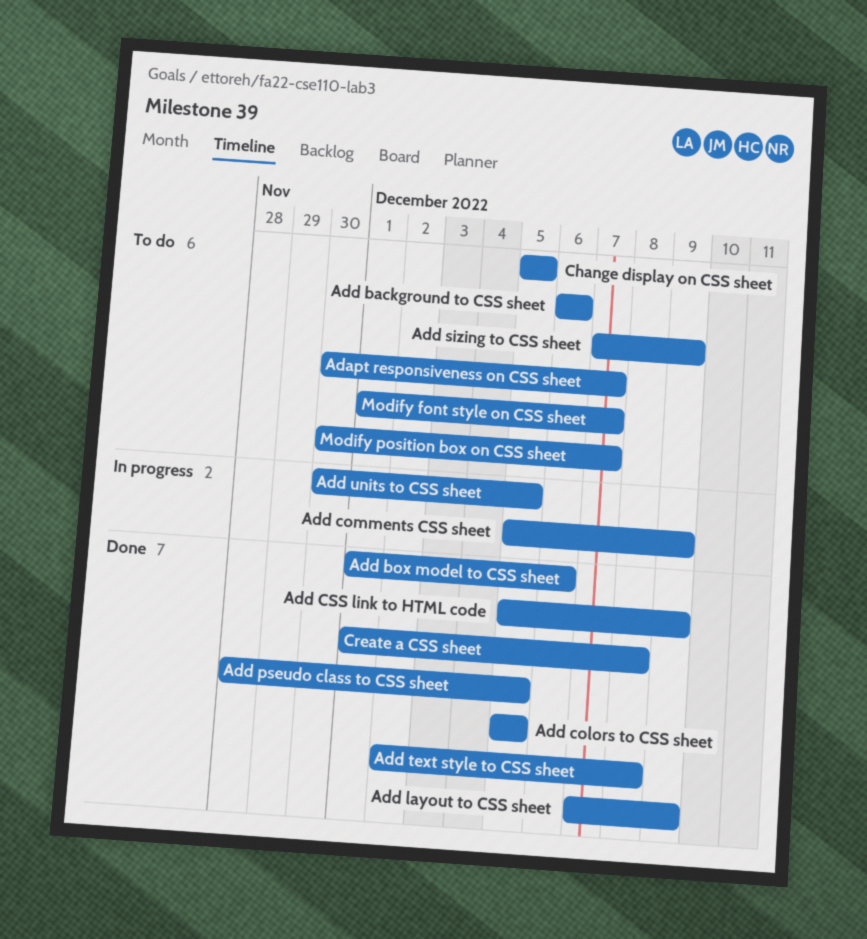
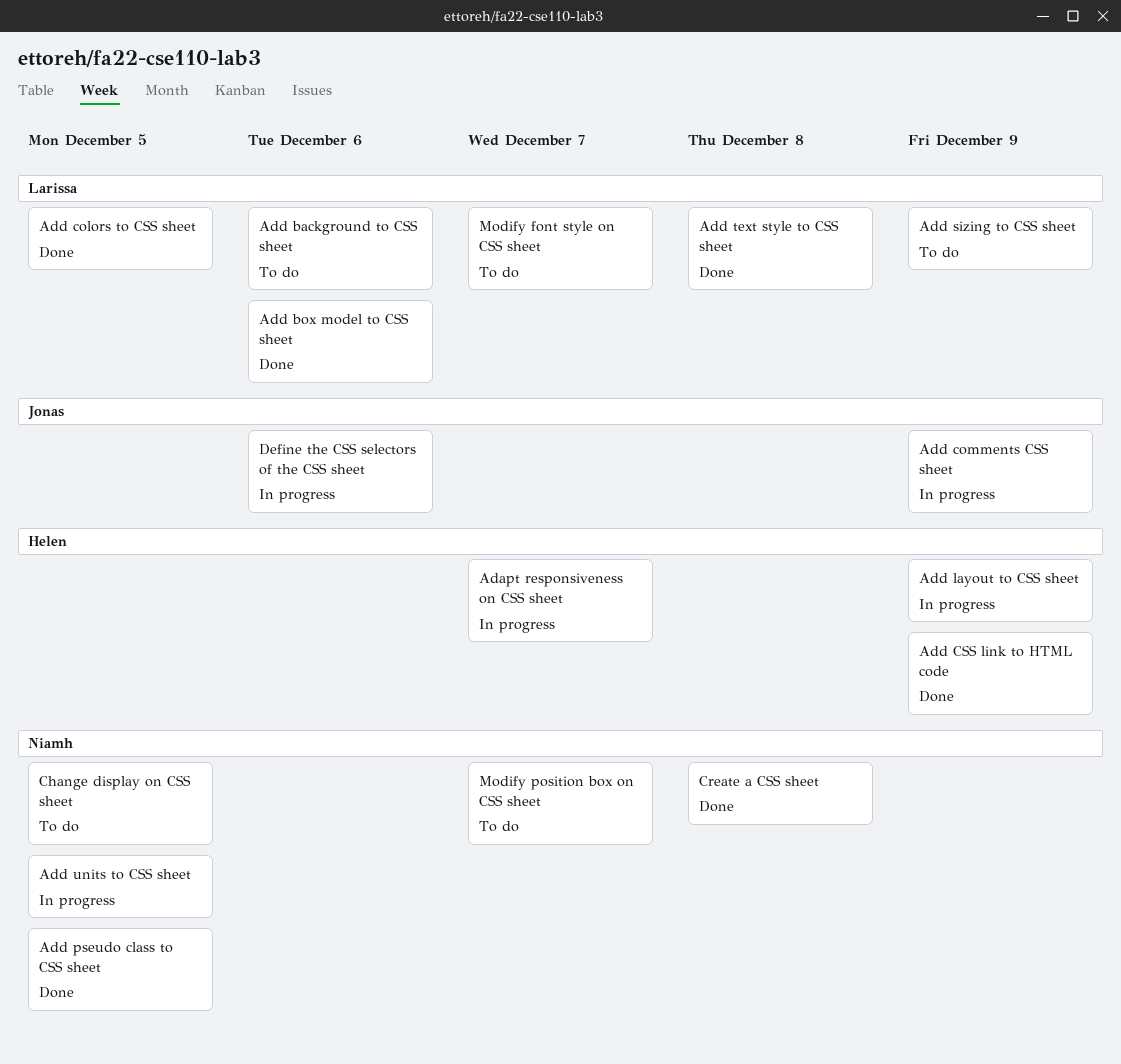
Adapt responsiveness on CSS sheet, status: To do -> In progress
Add layout to CSS sheet, status: Done -> In progress
Define the CSS selectors of the CSS sheet: none -> present

